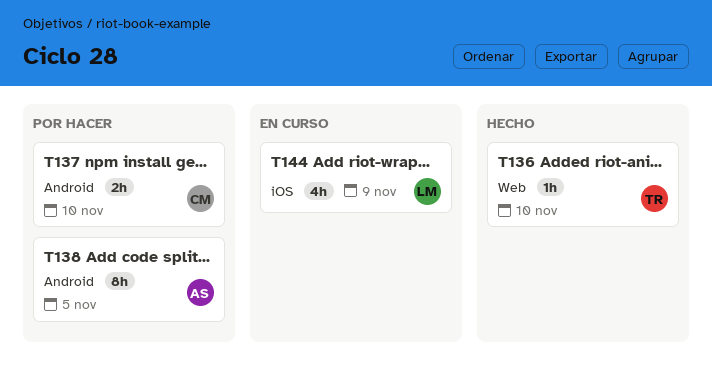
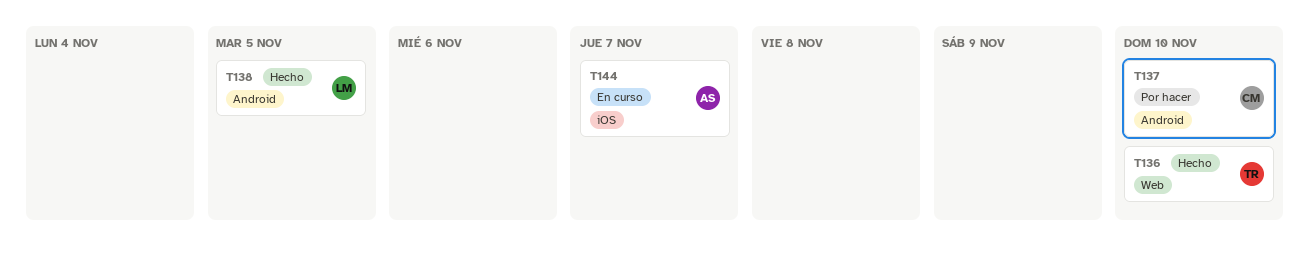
T138, status: Por hacer -> Hecho
T138, owner: AS -> LM
T144, owner: LM -> AS
T144, due: Nov 9 -> Nov 7

